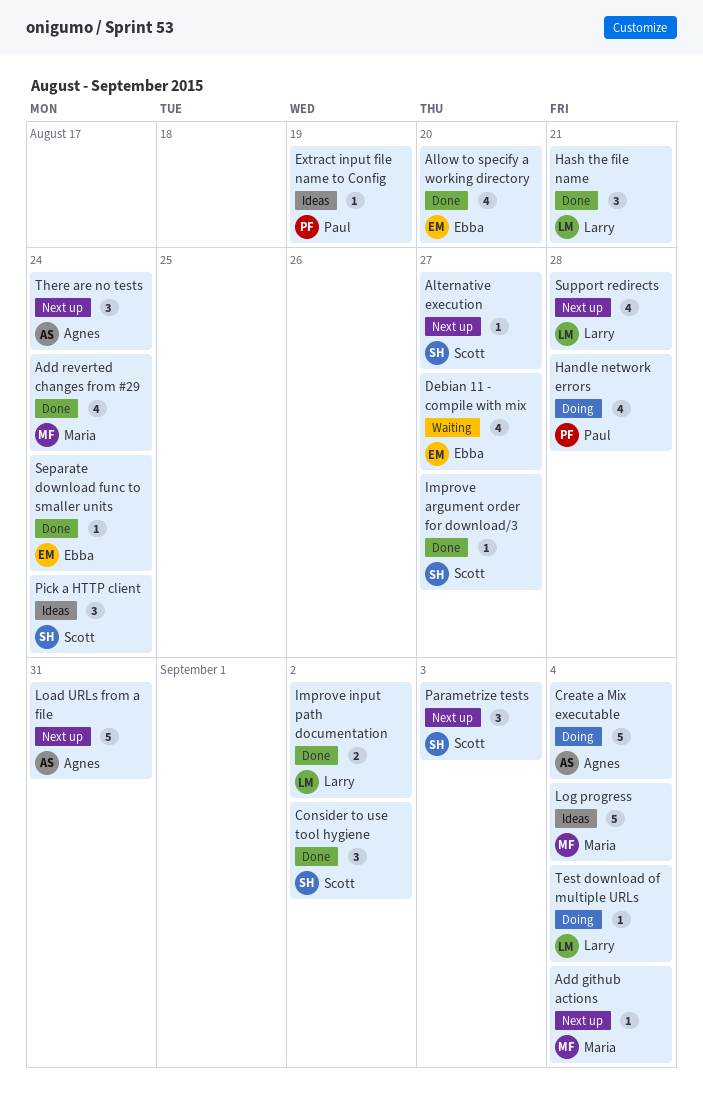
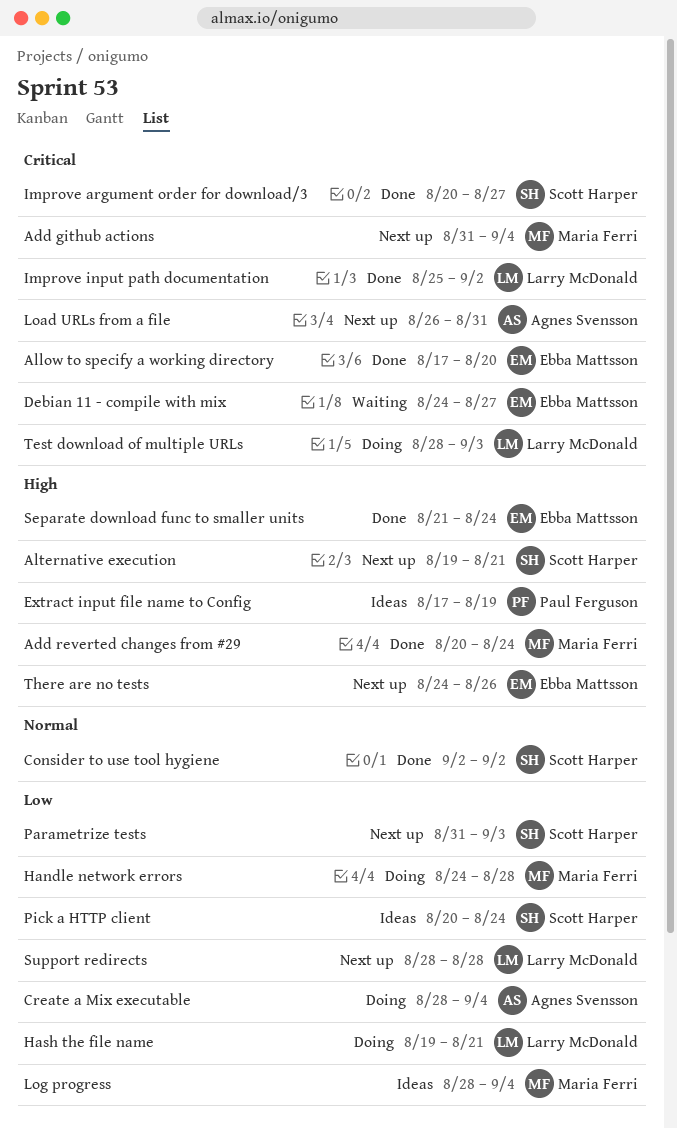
Alternative execution, due: Aug 27 -> Aug 21
Handle network errors, owner: Paul Ferguson -> Maria Ferri
Hash the file name, status: Done -> Doing
Test download of multiple URLs, due: Sep 4 -> Sep 3
There are no tests, owner: Agnes Svensson -> Ebba Mattsson
There are no tests, due: Aug 24 -> Aug 26

